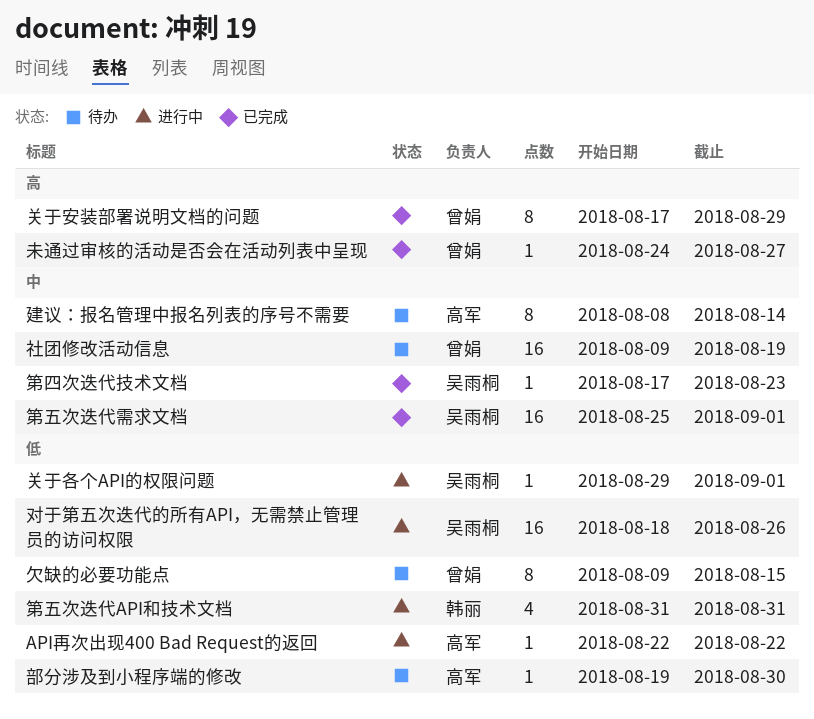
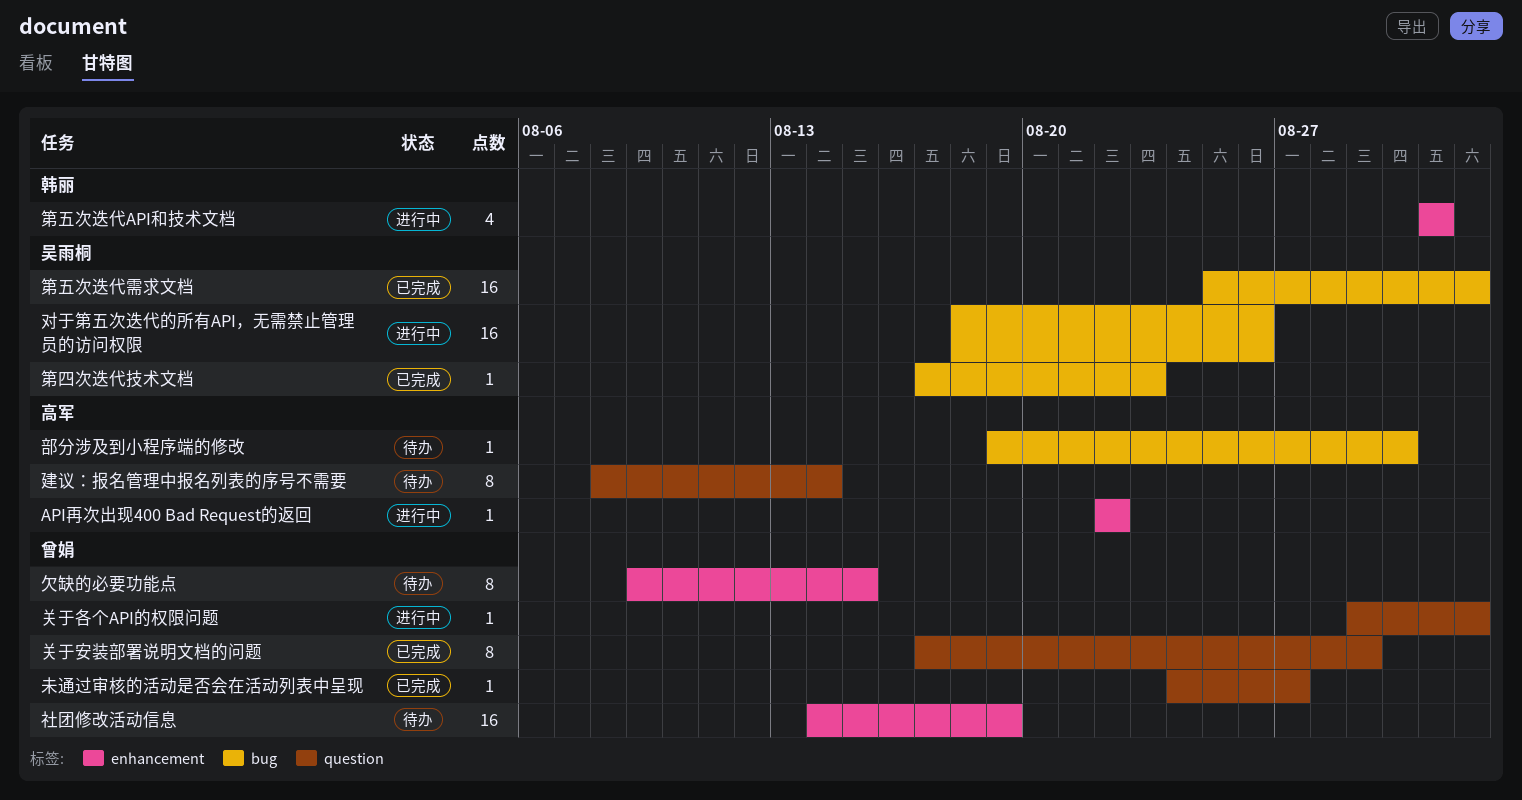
关于各个API的权限问题, owner: 吴雨桐 -> 曾娟
社团修改活动信息, start: Aug 9 -> Aug 14

